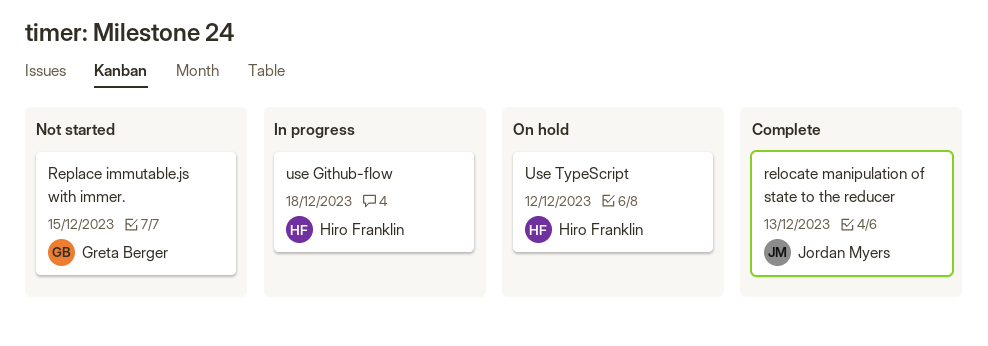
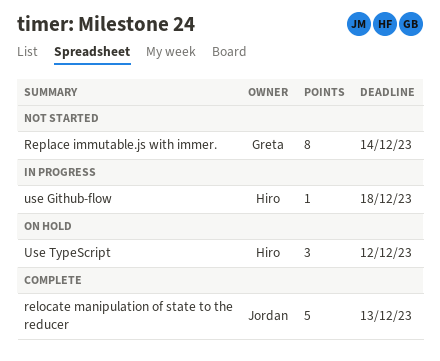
Replace immutable.js with immer., due: Dec 15 -> Dec 14

